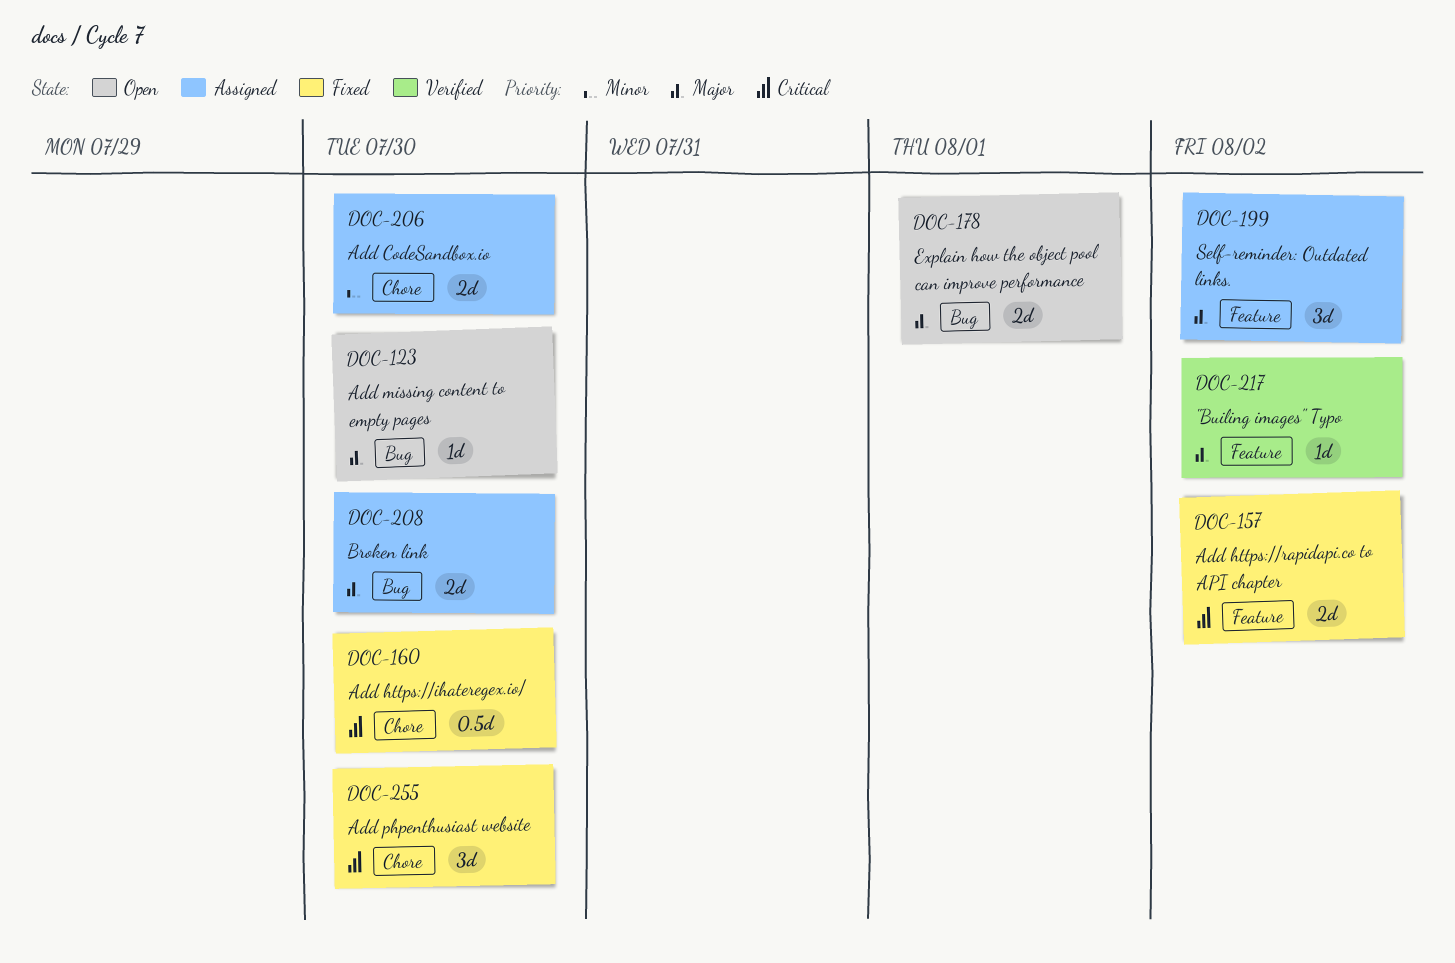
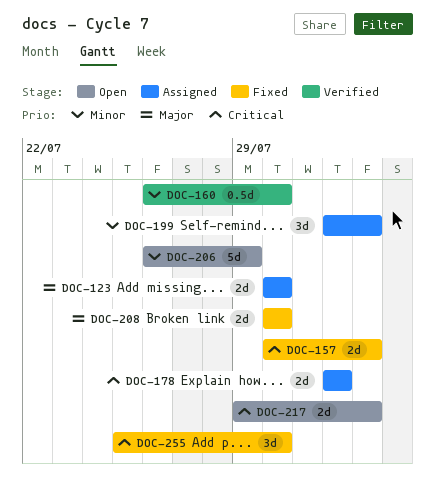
DOC-123, status: Open -> Assigned
DOC-123, estimate: 1d -> 2d
DOC-160, status: Fixed -> Verified
DOC-160, priority: Critical -> Minor
DOC-178, status: Open -> Assigned
DOC-178, priority: Major -> Critical
DOC-199, priority: Major -> Minor
DOC-206, status: Assigned -> Open
DOC-206, estimate: 2d -> 5d
DOC-206, due: Jul 30 -> Jul 29
DOC-208, status: Assigned -> Fixed
DOC-217, status: Verified -> Open
DOC-217, priority: Major -> Critical
DOC-217, estimate: 1d -> 2d

